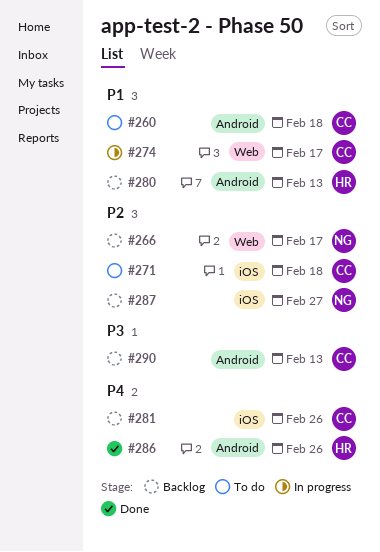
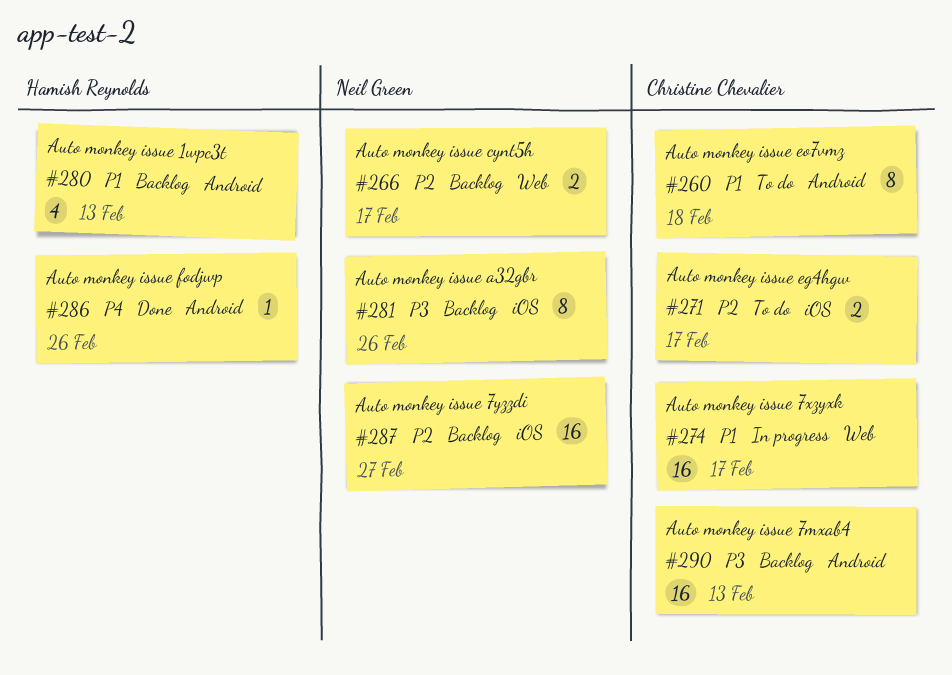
#271, due: Feb 18 -> Feb 17
#281, owner: Christine Chevalier -> Neil Green
#281, priority: P4 -> P3

